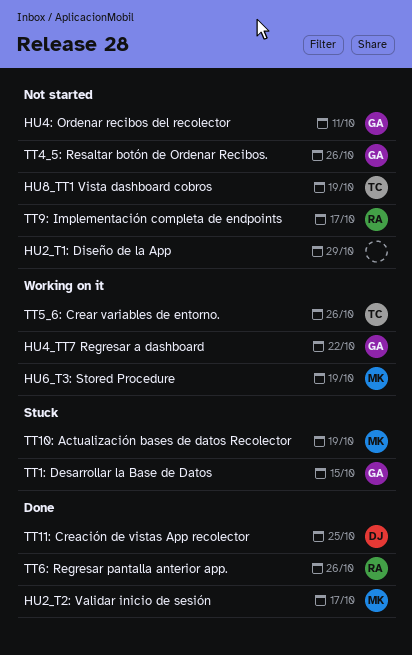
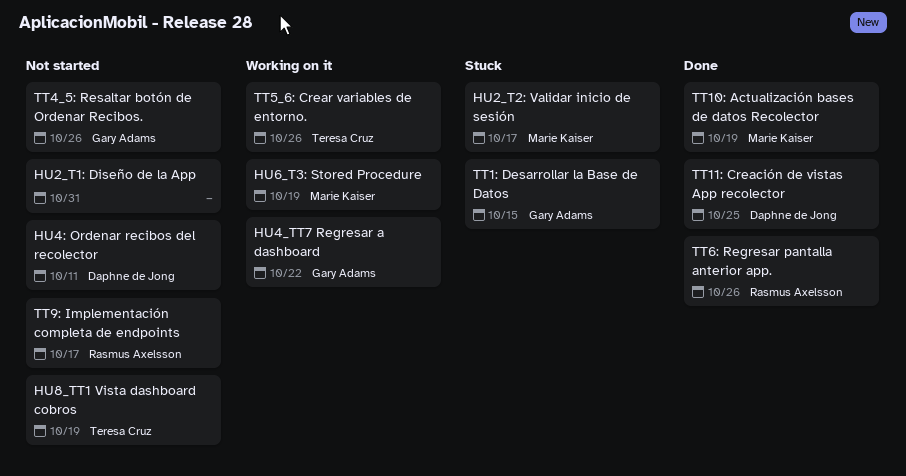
HU2_T1: Diseño de la App, due: Oct 29 -> Oct 31
HU2_T2: Validar inicio de sesión, status: Done -> Stuck
HU4: Ordenar recibos del recolector, owner: Gary Adams -> Daphne de Jong
TT10: Actualización bases de datos Recolector, status: Stuck -> Done

